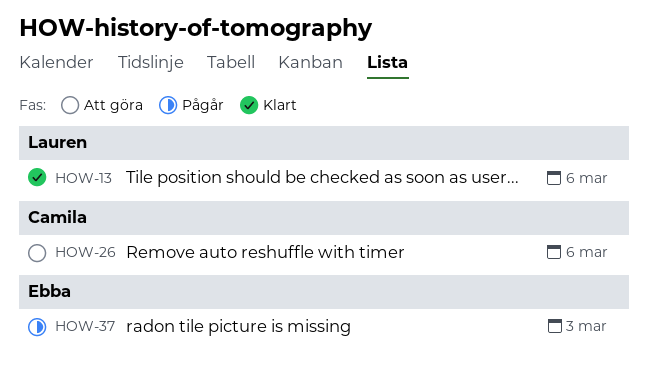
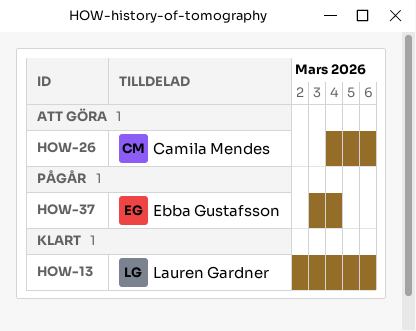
HOW-37, due: Mar 3 -> Mar 4

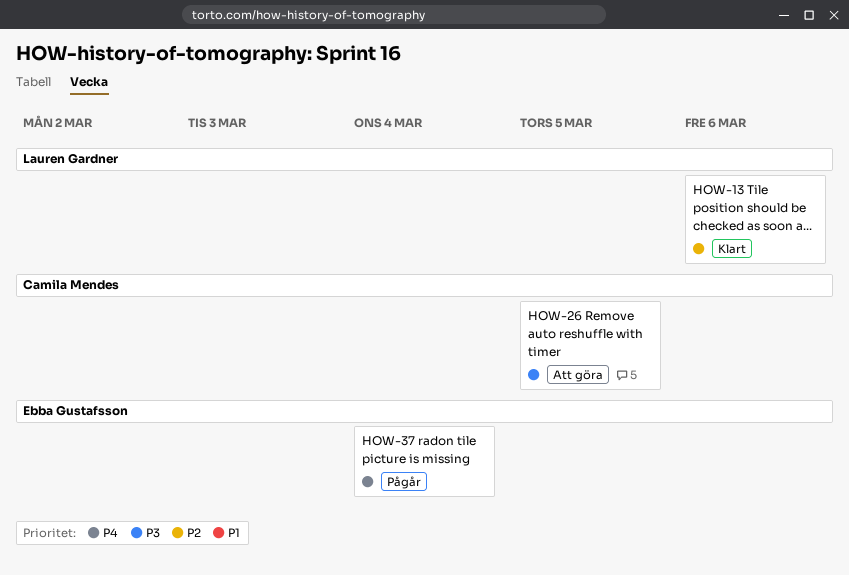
HOW-26, due: Mar 6 -> Mar 5

